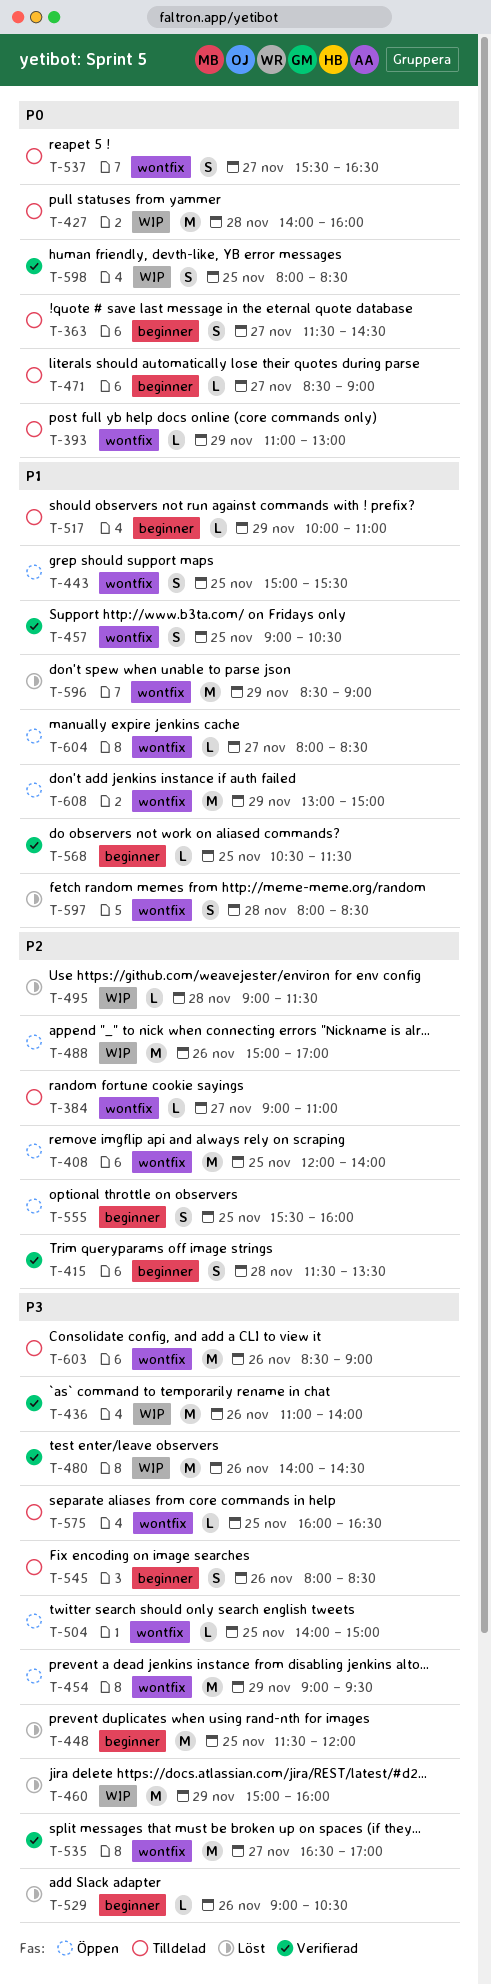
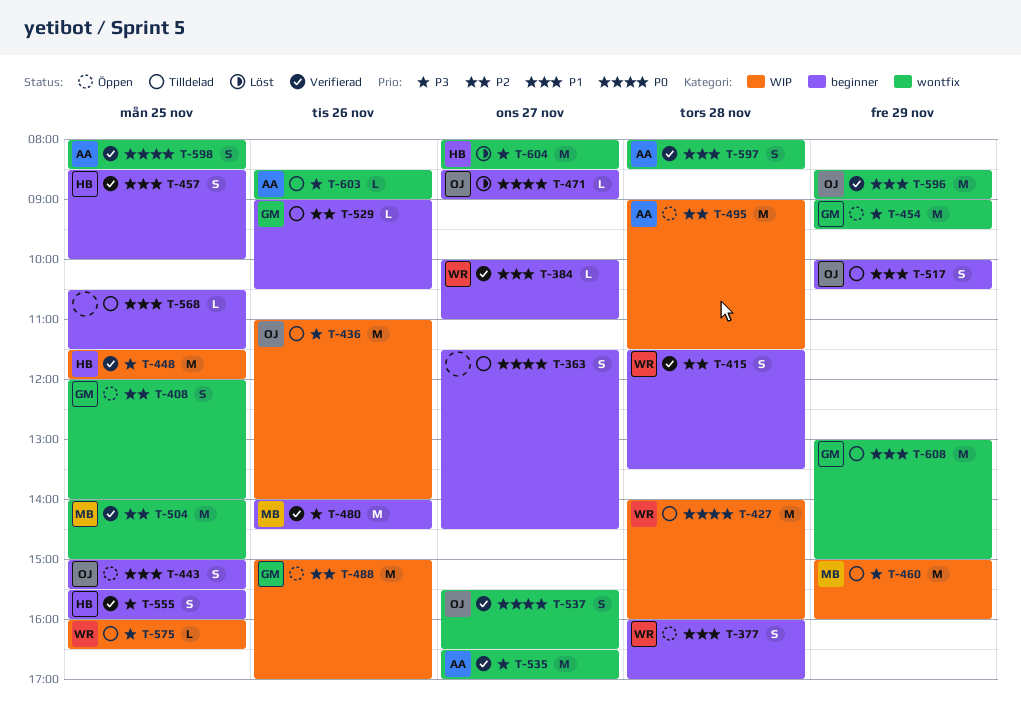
T-377: none -> present
T-384, status: Tilldelad -> Verifierad
T-384, priority: P2 -> P1
T-384, label: wontfix -> beginner
T-384, begins: 09:00 -> 10:00
T-393: present -> none
T-408, estimate: M -> S
T-436, status: Verifierad -> Tilldelad
T-443, label: wontfix -> beginner
T-448, status: Löst -> Verifierad
T-448, label: beginner -> WIP
T-457, label: wontfix -> beginner
T-457, begins: 09:00 -> 08:30
T-457, ends: 10:30 -> 10:00
T-460, status: Löst -> Tilldelad
T-471, status: Tilldelad -> Löst
T-480, label: WIP -> beginner
T-495, status: Löst -> Öppen
T-495, estimate: L -> M
T-504, status: Öppen -> Verifierad
T-504, priority: P3 -> P2
T-504, estimate: L -> M
T-517, estimate: L -> S
T-517, ends: 11:00 -> 10:30
T-529, status: Löst -> Tilldelad
T-529, priority: P3 -> P2
T-537, status: Tilldelad -> Verifierad
T-545: present -> none
T-555, status: Öppen -> Verifierad
T-555, priority: P2 -> P3
T-568, status: Verifierad -> Tilldelad
T-575, label: wontfix -> WIP
T-596, status: Löst -> Verifierad
T-597, status: Löst -> Verifierad
T-598, label: WIP -> wontfix
T-603, estimate: M -> L
T-604, status: Öppen -> Löst
T-604, priority: P1 -> P3
T-604, estimate: L -> M
T-608, status: Öppen -> Tilldelad

